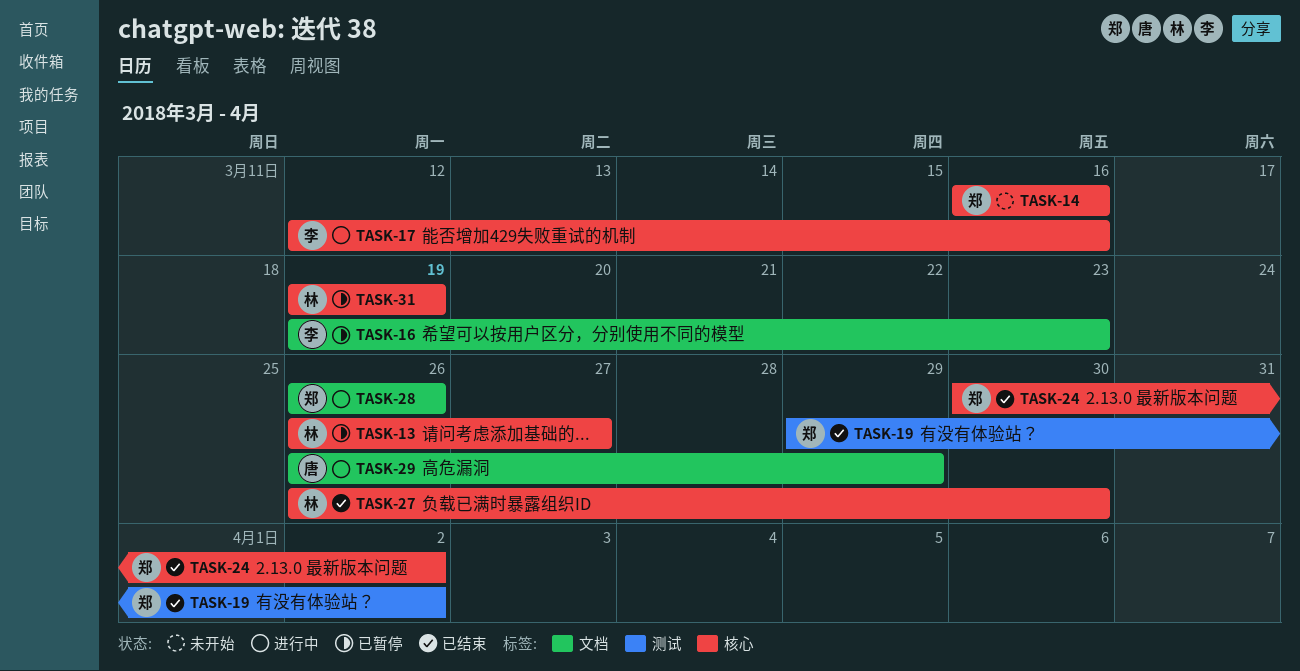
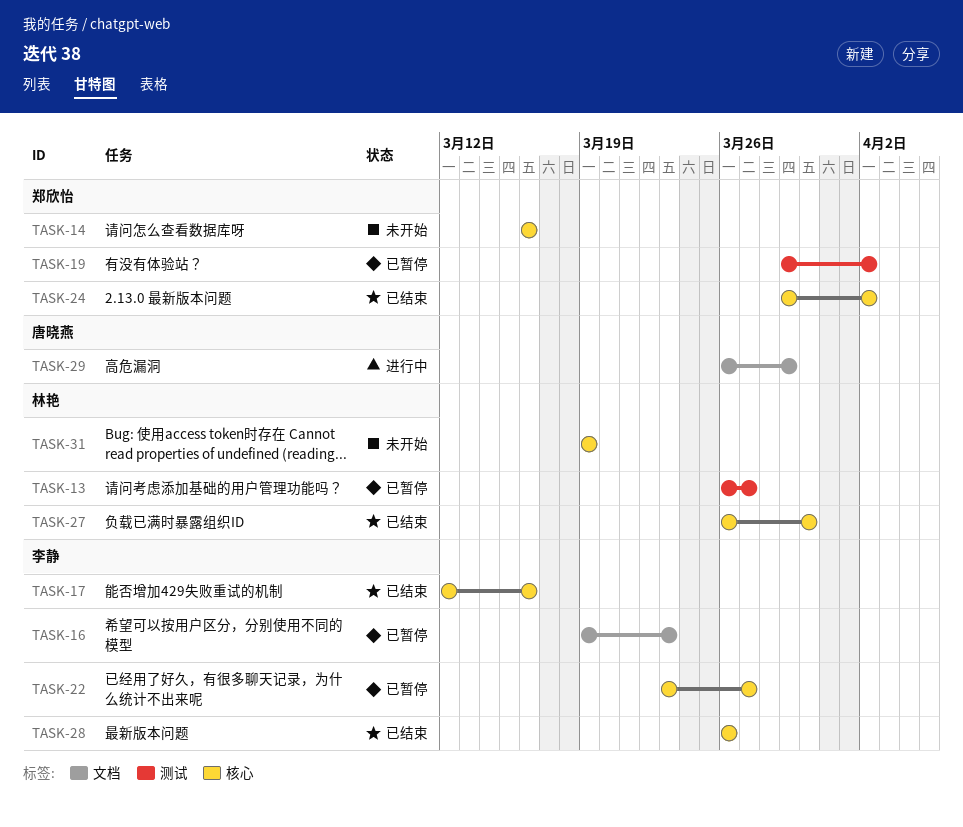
TASK-13, label: 核心 -> 测试
TASK-17, status: 进行中 -> 已结束
TASK-19, status: 已结束 -> 已暂停
TASK-22: none -> present
TASK-24, start: Mar 30 -> Mar 29
TASK-28, status: 进行中 -> 已结束
TASK-28, owner: 郑欣怡 -> 李静
TASK-28, label: 文档 -> 核心
TASK-31, status: 已暂停 -> 未开始

